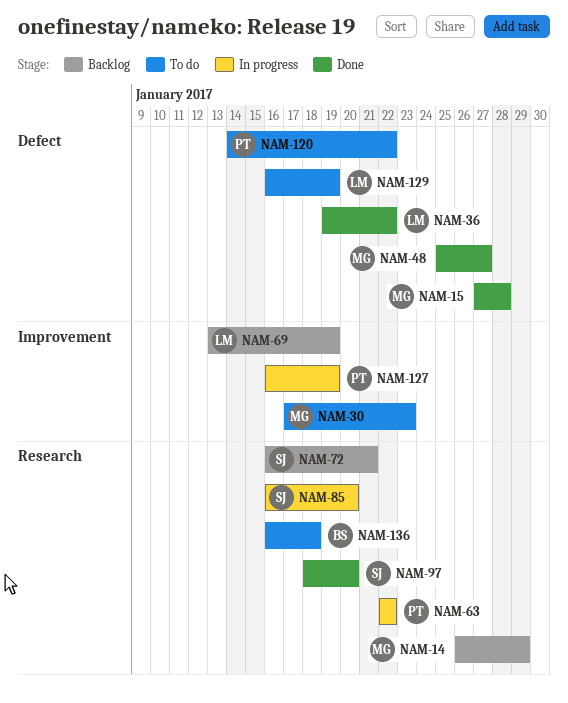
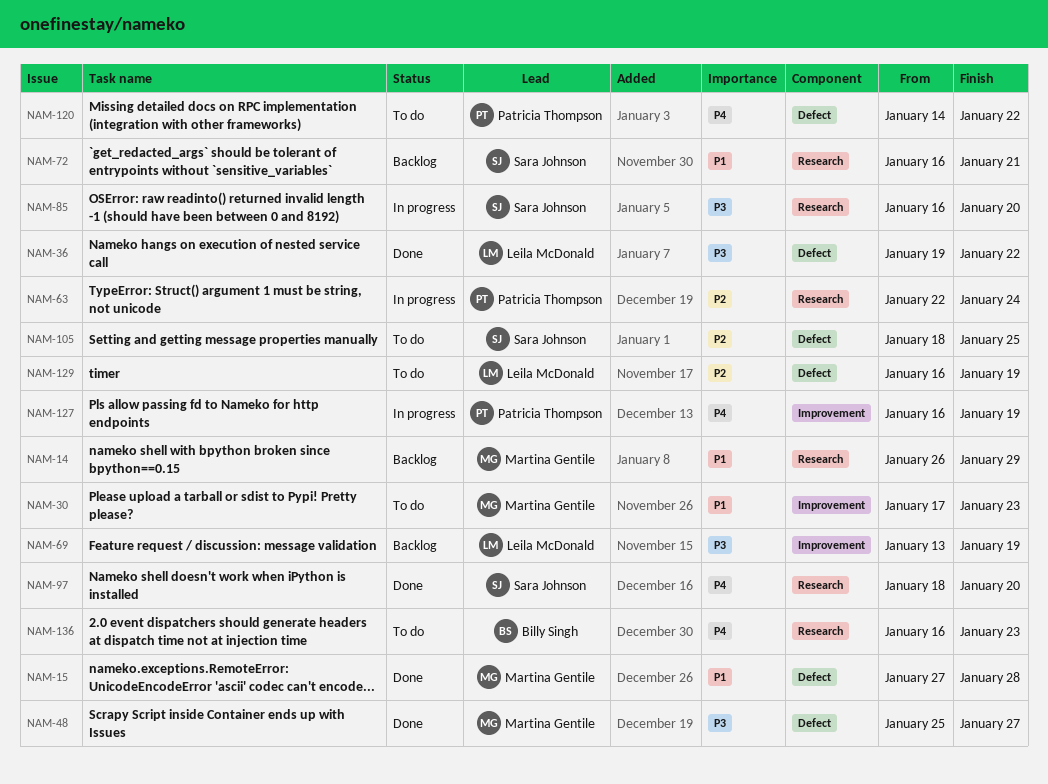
NAM-63, due: Jan 22 -> Jan 24
NAM-105: none -> present
NAM-136, due: Jan 18 -> Jan 23

